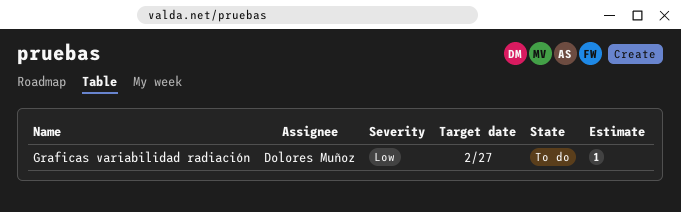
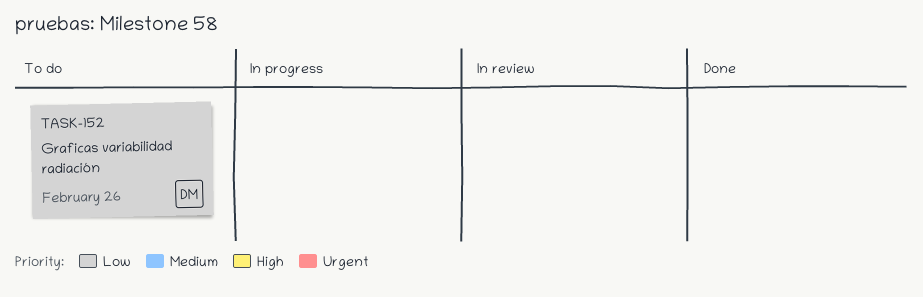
Graficas variabilidad radiación, due: Feb 27 -> Feb 26

